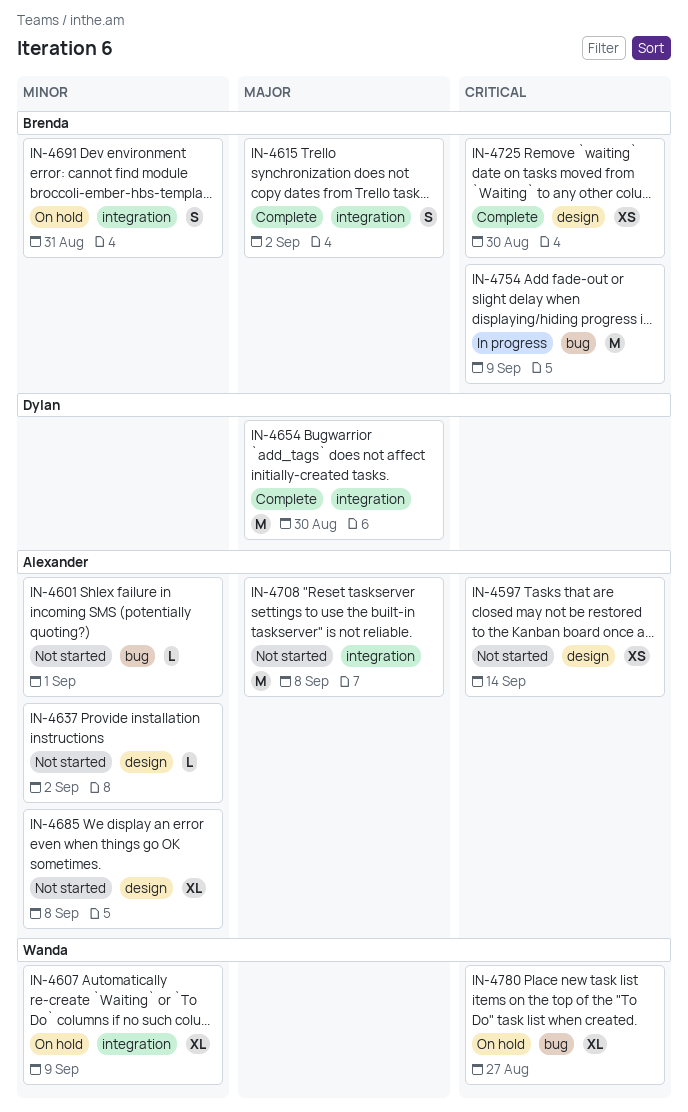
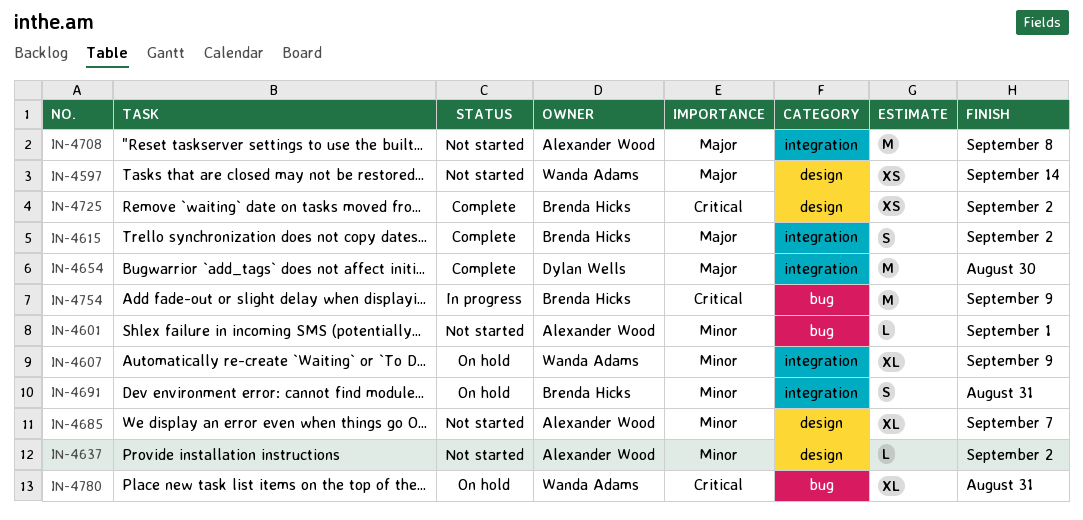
IN-4597, owner: Alexander Wood -> Wanda Adams
IN-4597, priority: Critical -> Major
IN-4685, due: Sep 8 -> Sep 7
IN-4725, due: Aug 30 -> Sep 2
IN-4780, due: Aug 27 -> Aug 31

